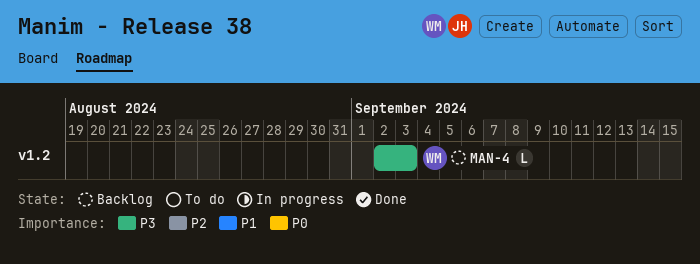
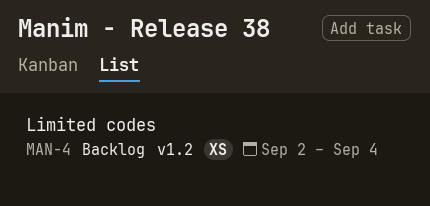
MAN-4, estimate: L -> XS
MAN-4, due: Sep 3 -> Sep 4

